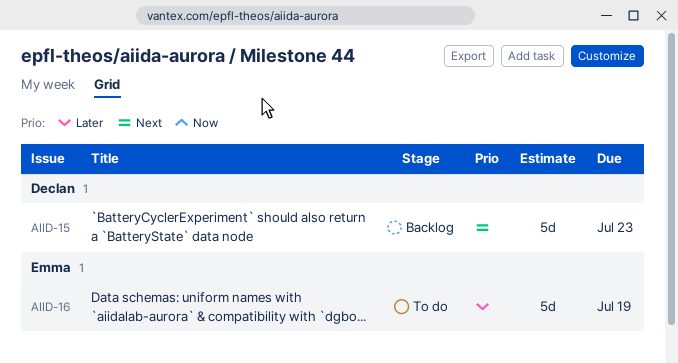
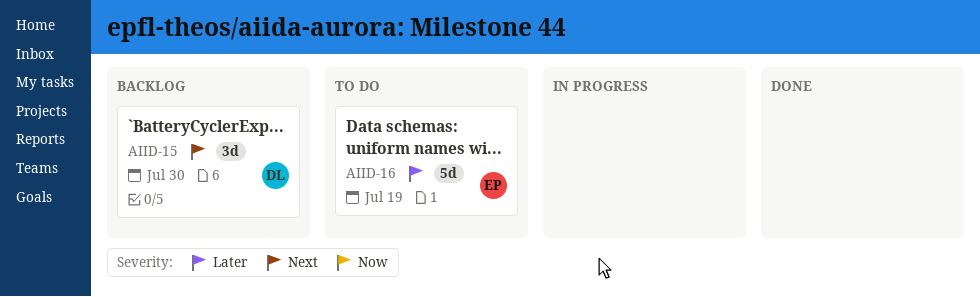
AIID-15, estimate: 5d -> 3d
AIID-15, due: Jul 23 -> Jul 30

